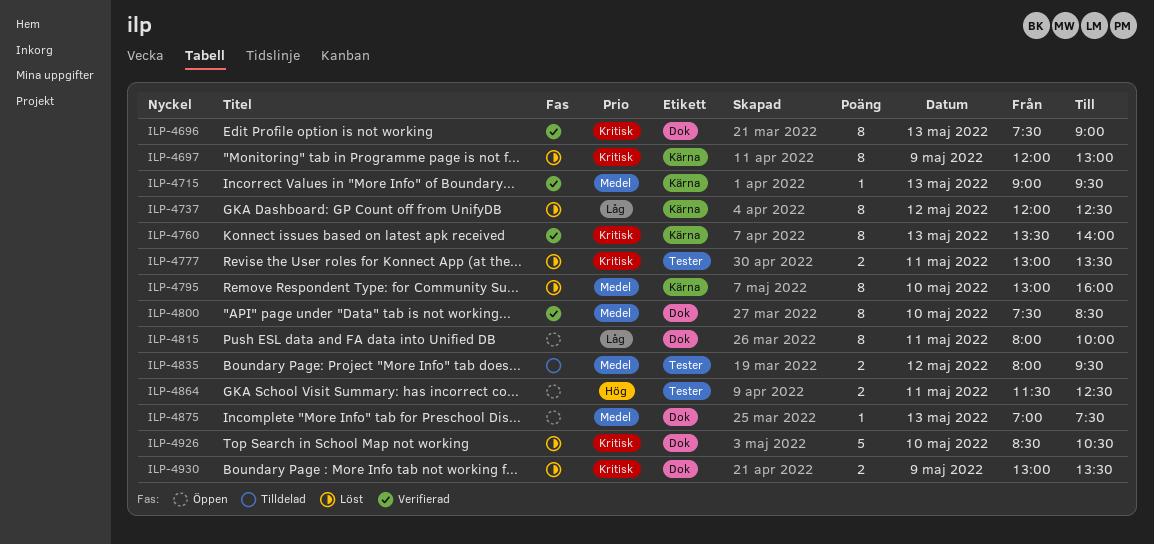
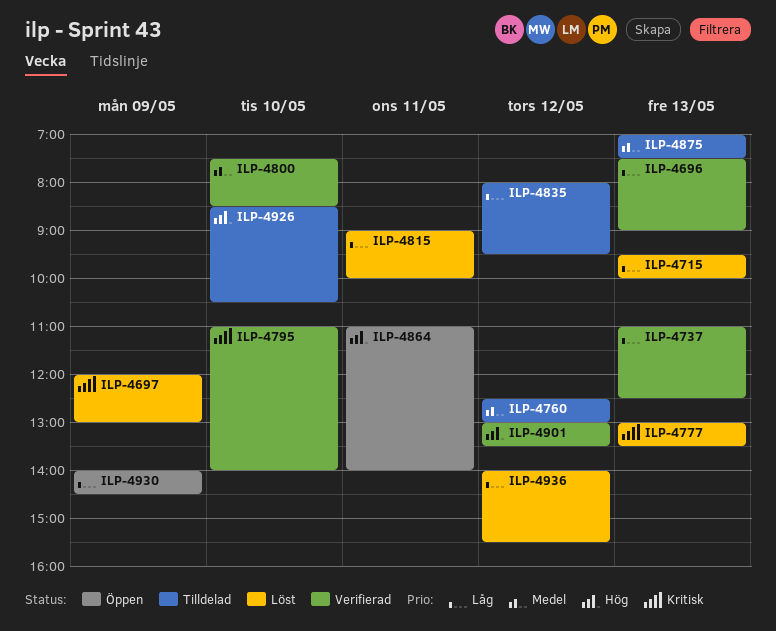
ILP-4696, priority: Kritisk -> Låg
ILP-4715, status: Verifierad -> Löst
ILP-4715, priority: Medel -> Låg
ILP-4715, begins: 09:00 -> 09:30
ILP-4715, ends: 09:30 -> 10:00
ILP-4737, status: Löst -> Verifierad
ILP-4737, day: May 12 -> May 13
ILP-4737, begins: 12:00 -> 11:00
ILP-4760, status: Verifierad -> Tilldelad
ILP-4760, priority: Kritisk -> Medel
ILP-4760, day: May 13 -> May 12
ILP-4760, begins: 13:30 -> 12:30
ILP-4760, ends: 14:00 -> 13:00
ILP-4777, day: May 11 -> May 13
ILP-4795, status: Löst -> Verifierad
ILP-4795, priority: Medel -> Kritisk
ILP-4795, begins: 13:00 -> 11:00
ILP-4795, ends: 16:00 -> 14:00
ILP-4815, status: Öppen -> Löst
ILP-4815, begins: 08:00 -> 09:00
ILP-4835, priority: Medel -> Låg
ILP-4864, begins: 11:30 -> 11:00
ILP-4864, ends: 12:30 -> 14:00
ILP-4875, status: Öppen -> Tilldelad
ILP-4901: none -> present
ILP-4926, status: Löst -> Tilldelad
ILP-4926, priority: Kritisk -> Hög
ILP-4930, status: Löst -> Öppen
ILP-4930, priority: Kritisk -> Låg
ILP-4930, begins: 13:00 -> 14:00
ILP-4930, ends: 13:30 -> 14:30
ILP-4936: none -> present

